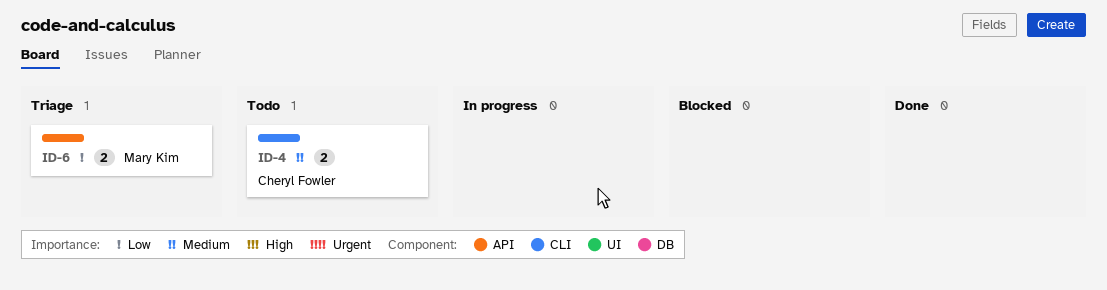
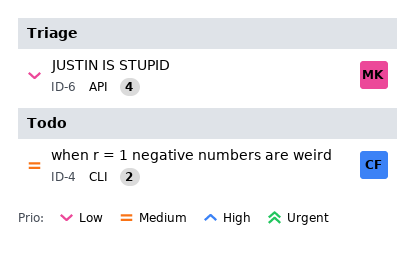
ID-6, estimate: 2 -> 4

